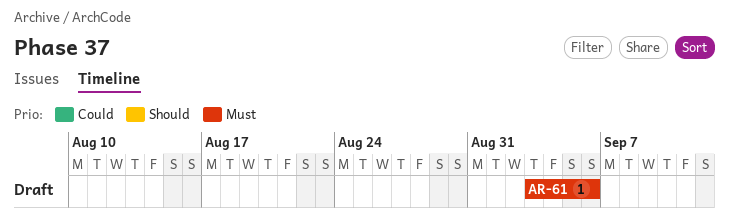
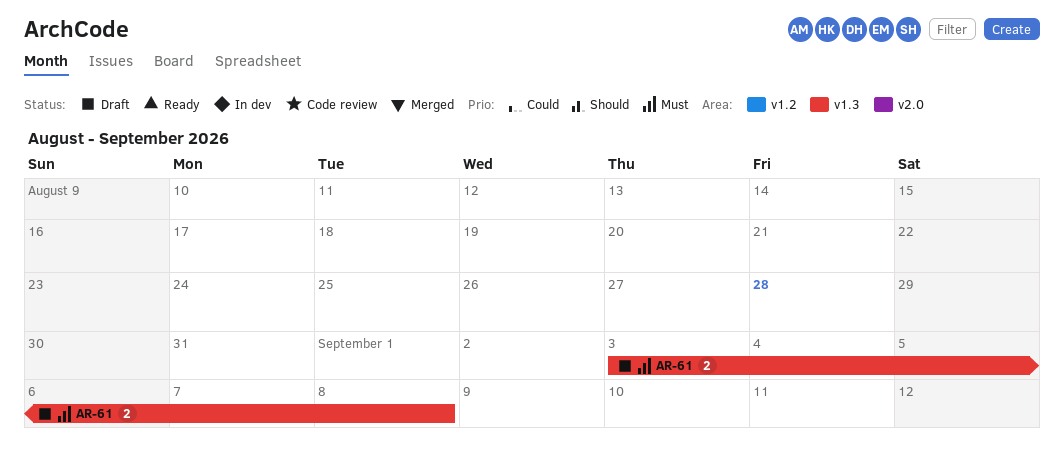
AR-61, estimate: 1 -> 2
AR-61, due: Sep 6 -> Sep 8

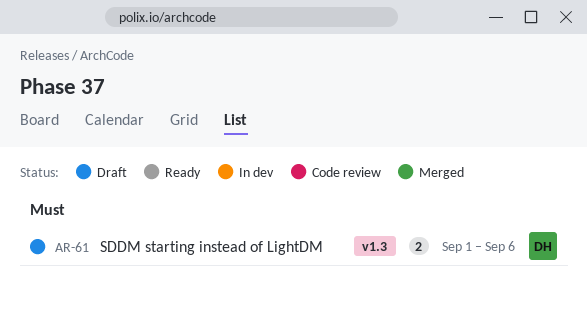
AR-61, start: Sep 3 -> Sep 1
AR-61, due: Sep 8 -> Sep 6

